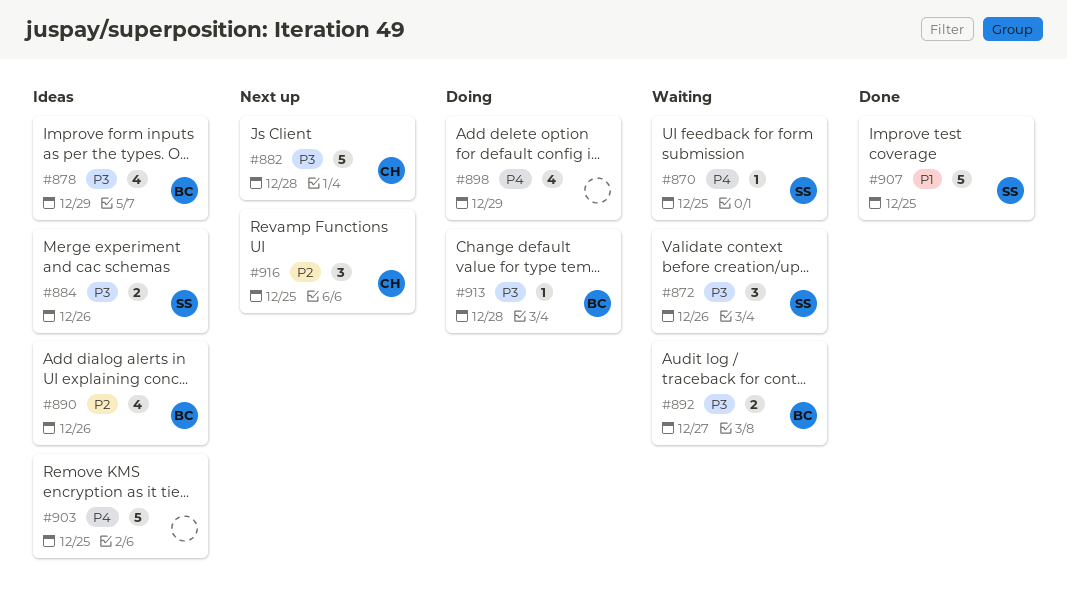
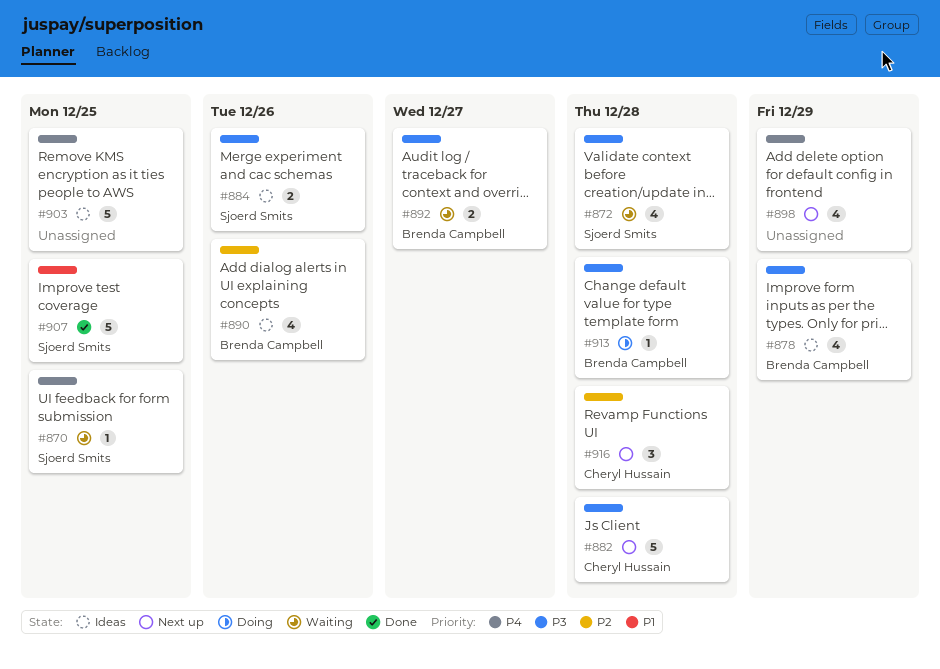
#872, estimate: 3 -> 4
#872, due: Dec 26 -> Dec 28
#898, status: Doing -> Next up
#916, due: Dec 25 -> Dec 28

